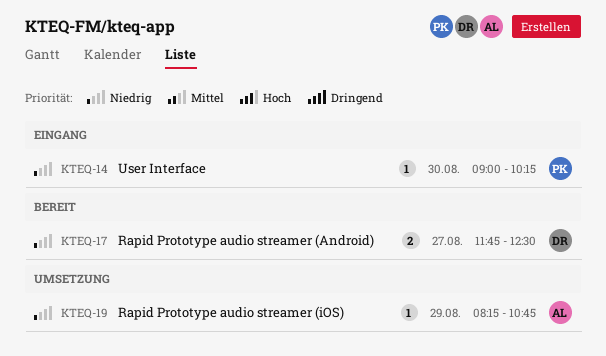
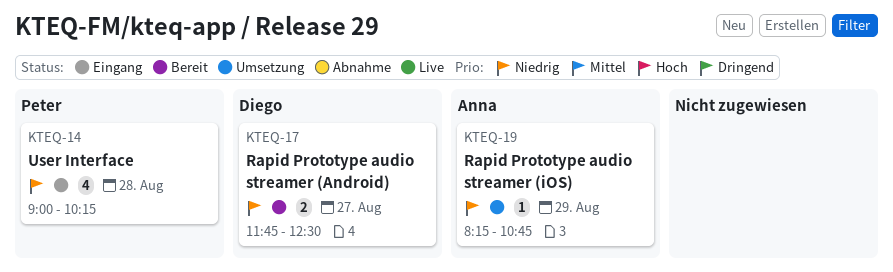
KTEQ-14, estimate: 1 -> 4
KTEQ-14, day: Aug 30 -> Aug 28

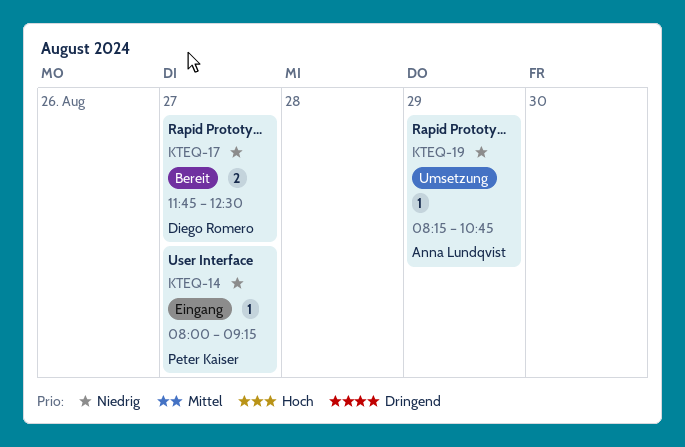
KTEQ-14, estimate: 4 -> 1
KTEQ-14, day: Aug 28 -> Aug 27
KTEQ-14, begins: 09:00 -> 08:00
KTEQ-14, ends: 10:15 -> 09:15

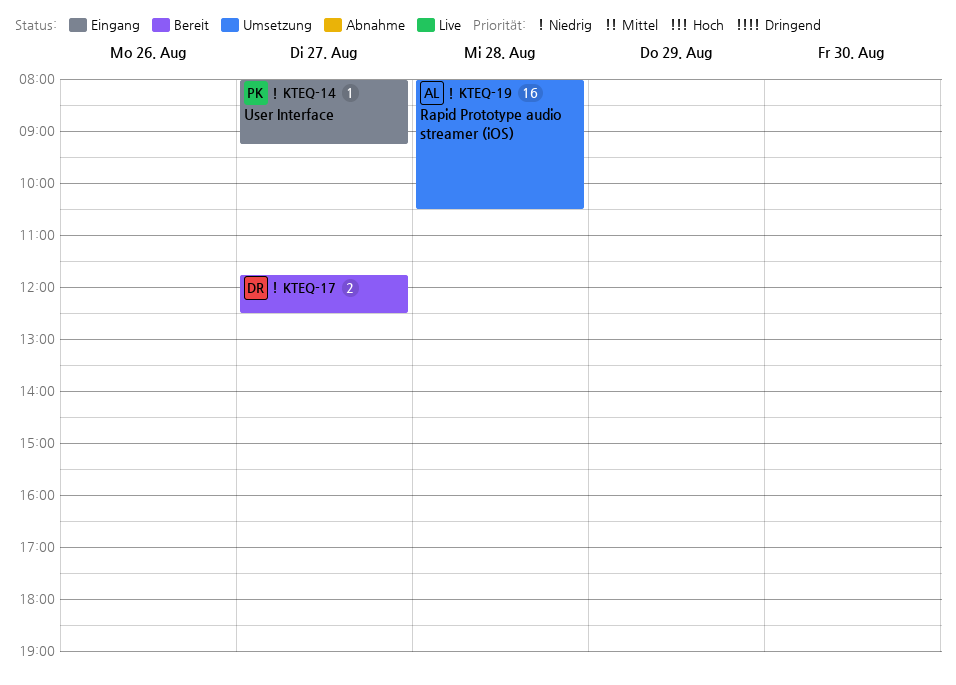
KTEQ-19, estimate: 1 -> 16
KTEQ-19, day: Aug 29 -> Aug 28
KTEQ-19, begins: 08:15 -> 08:00
KTEQ-19, ends: 10:45 -> 10:30

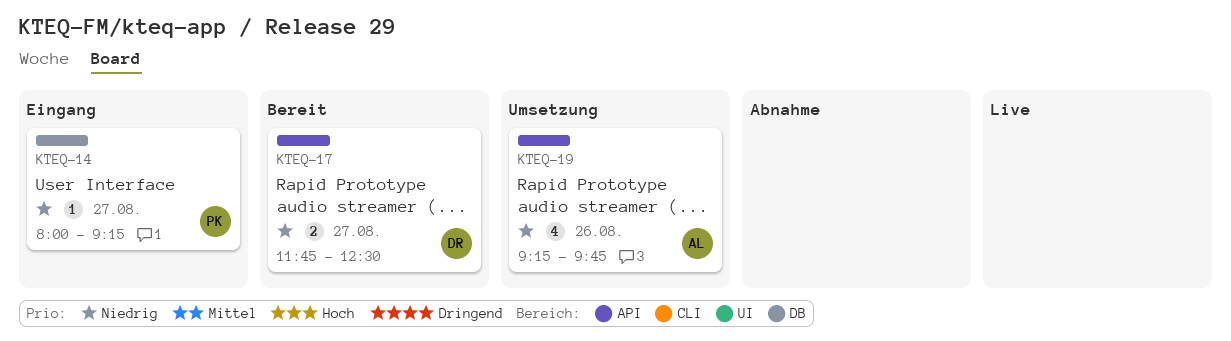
KTEQ-19, estimate: 16 -> 4
KTEQ-19, day: Aug 28 -> Aug 26
KTEQ-19, begins: 08:00 -> 09:15
KTEQ-19, ends: 10:30 -> 09:45

